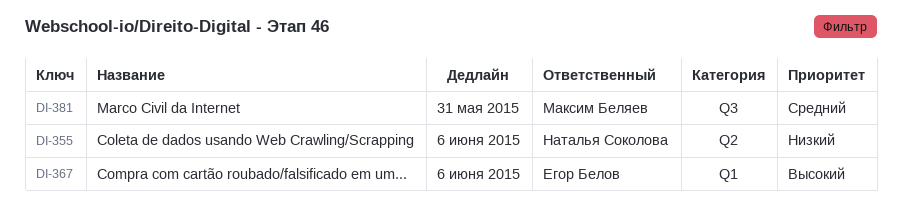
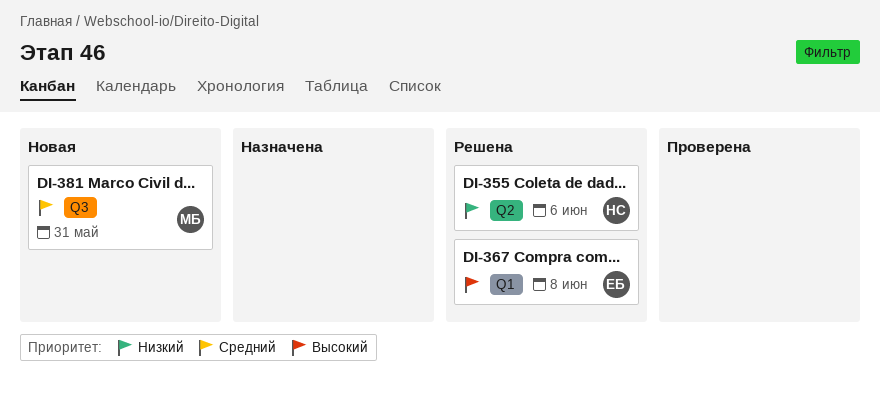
DI-367, due: Jun 6 -> Jun 8

